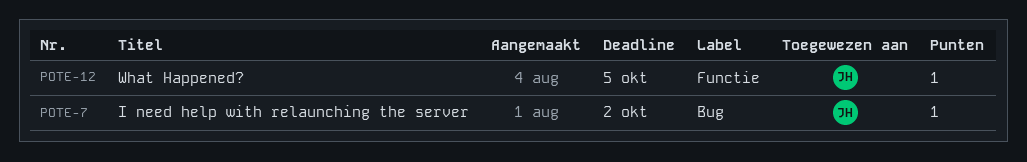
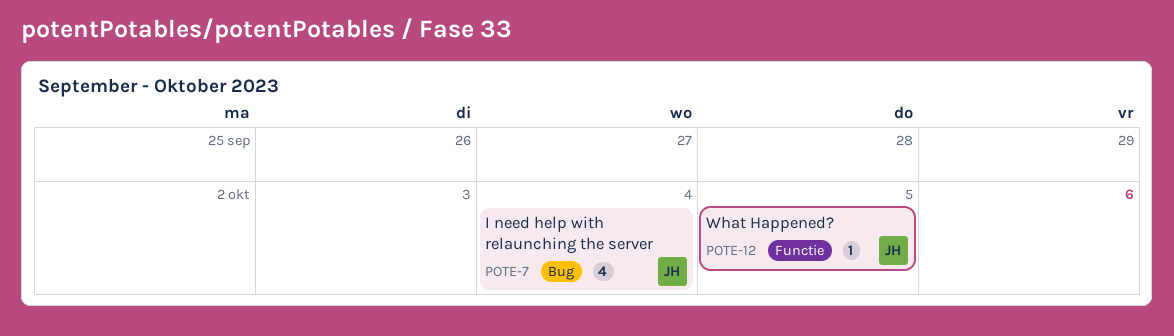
POTE-7, estimate: 1 -> 4
POTE-7, due: Oct 2 -> Oct 4

